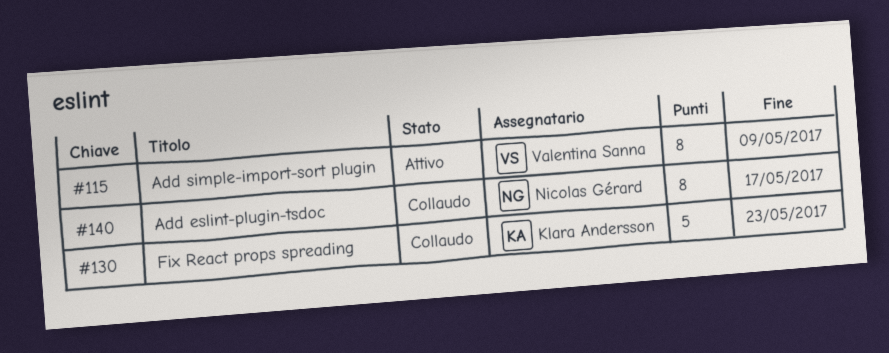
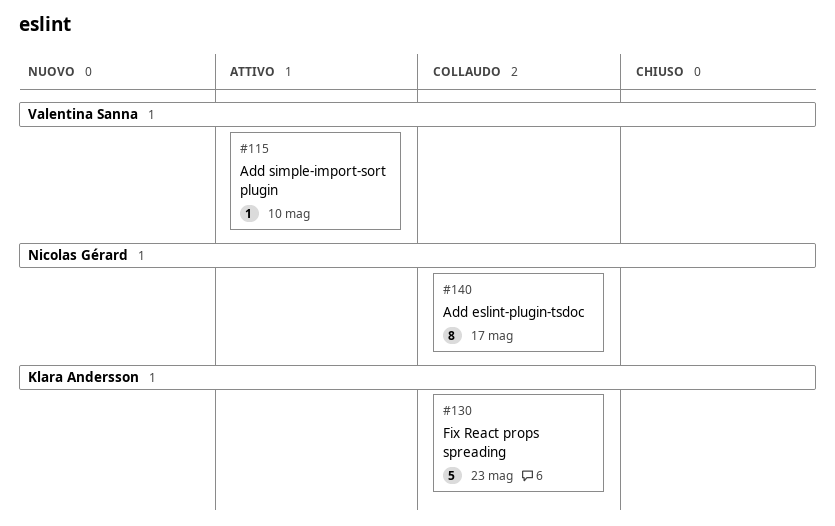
#115, estimate: 8 -> 1
#115, due: May 9 -> May 10

